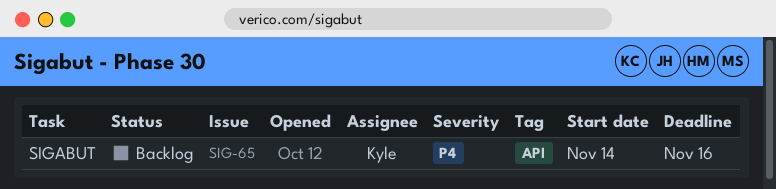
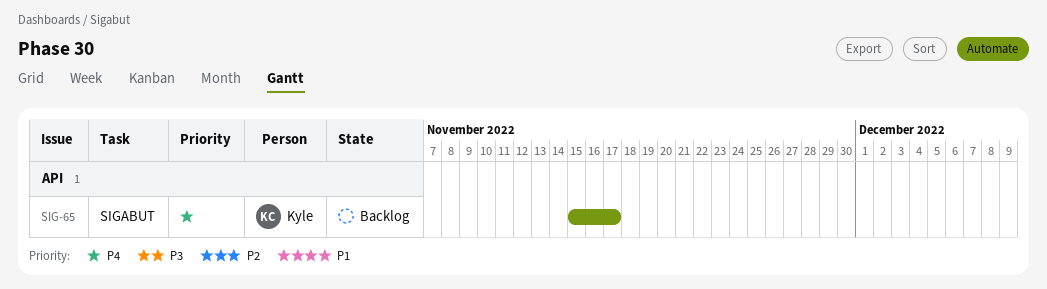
SIG-65, start: Nov 14 -> Nov 15
SIG-65, due: Nov 16 -> Nov 17

